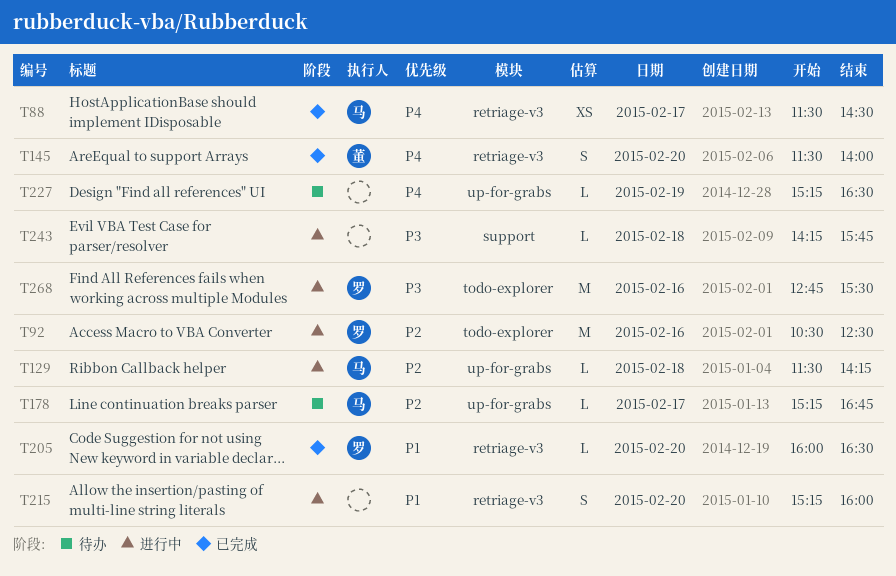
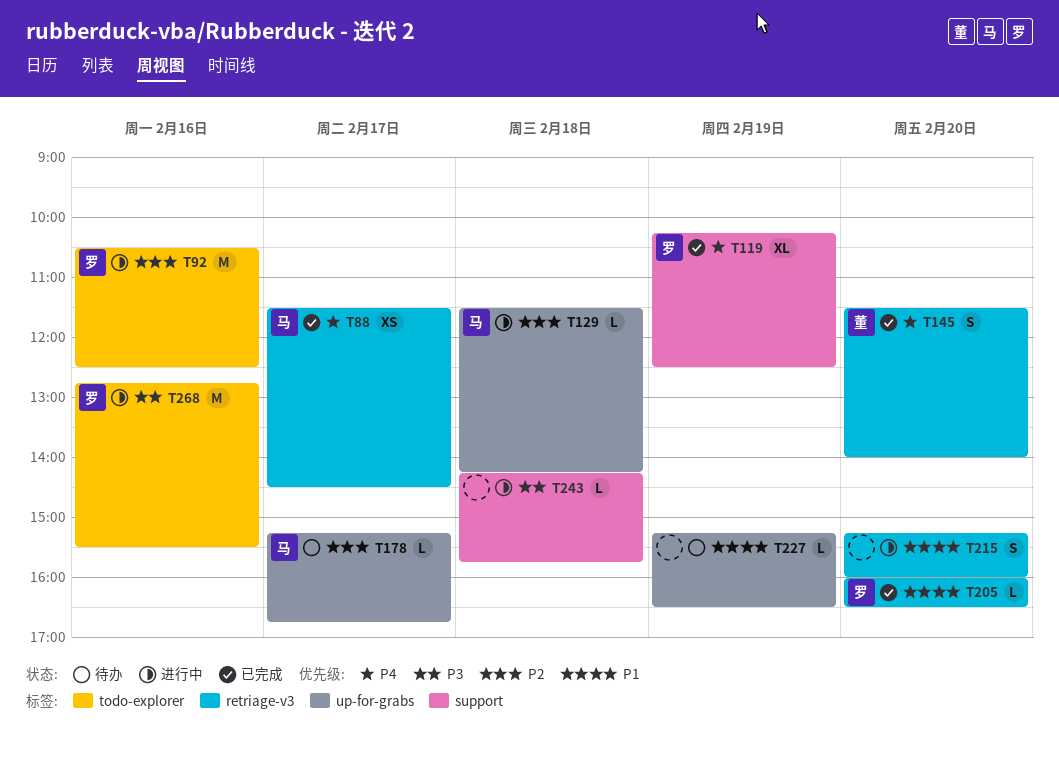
T119: none -> present
T227, priority: P4 -> P1

